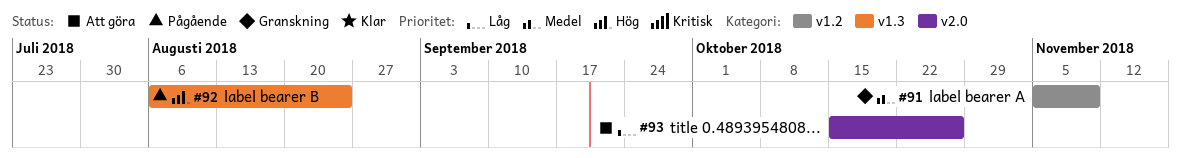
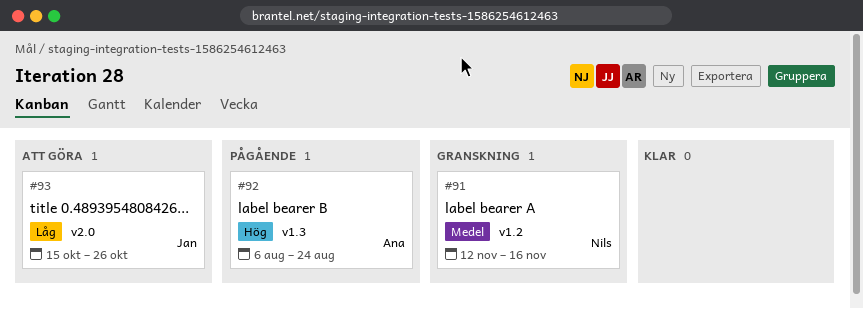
#91, start: Nov 5 -> Nov 12
#91, due: Nov 9 -> Nov 16

